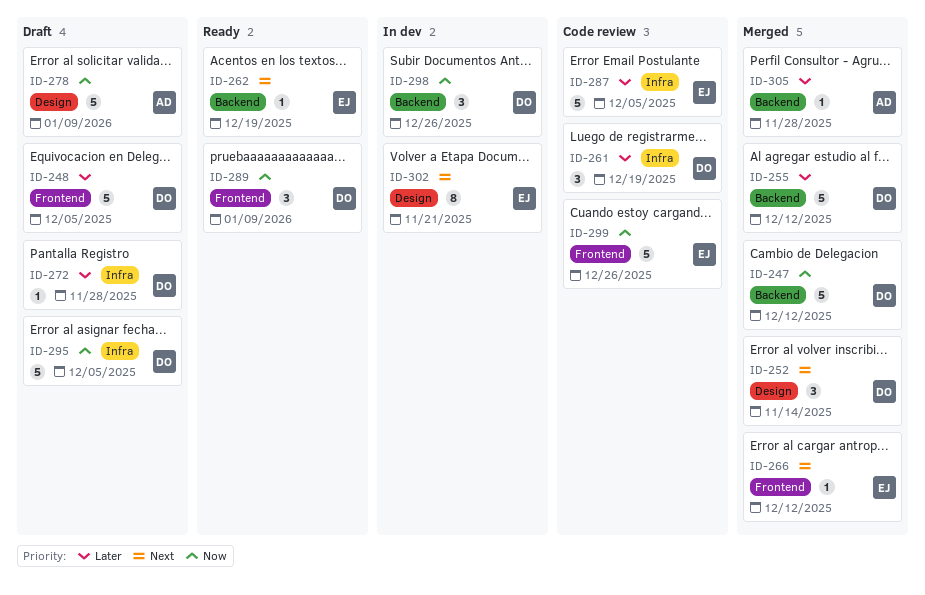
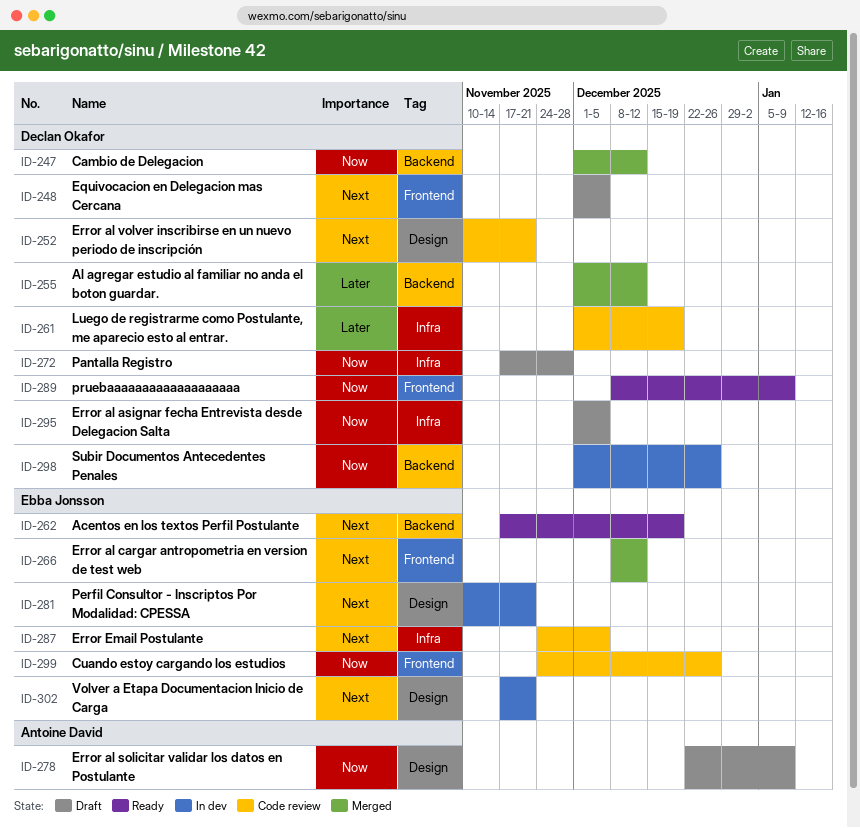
ID-248, priority: Later -> Next
ID-252, status: Merged -> Code review
ID-252, due: Nov 14 -> Nov 21
ID-272, priority: Later -> Now
ID-281: none -> present
ID-287, priority: Later -> Next
ID-305: present -> none

